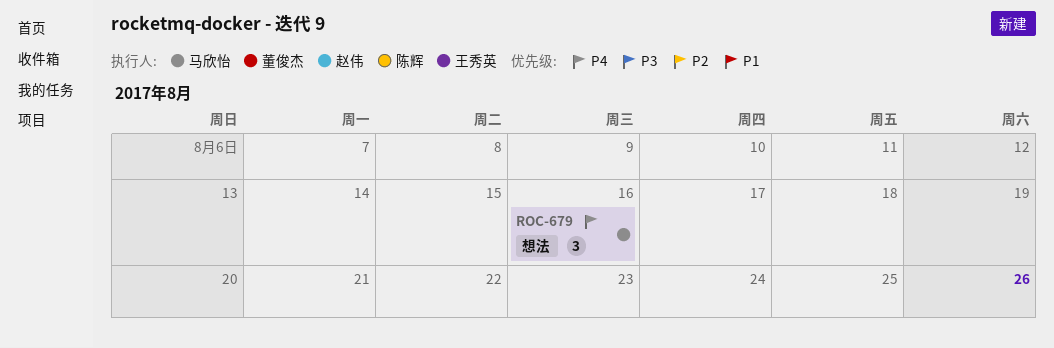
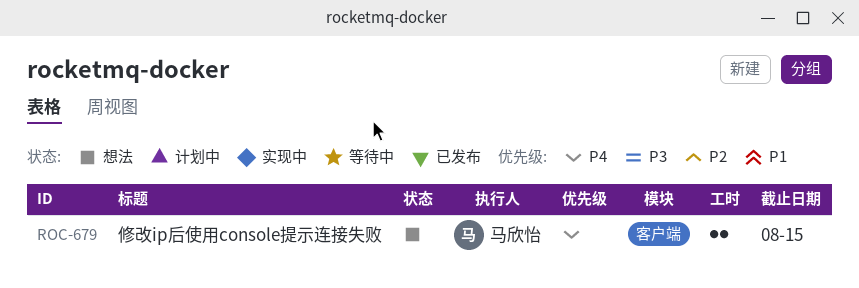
ROC-679, estimate: 3 -> 2
ROC-679, due: Aug 16 -> Aug 15

